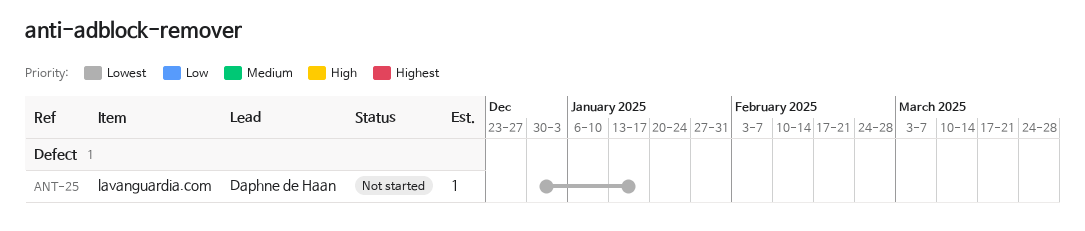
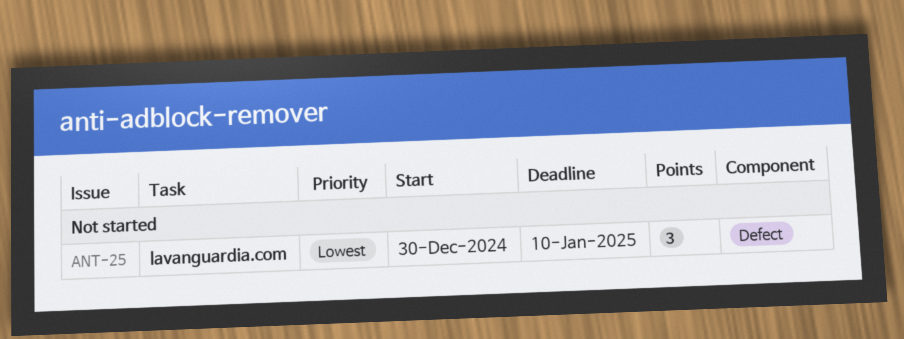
ANT-25, estimate: 1 -> 3
ANT-25, due: Jan 17 -> Jan 10

